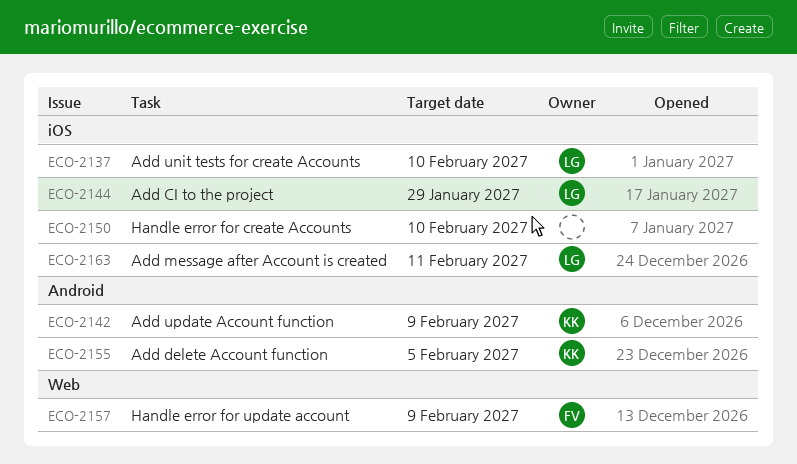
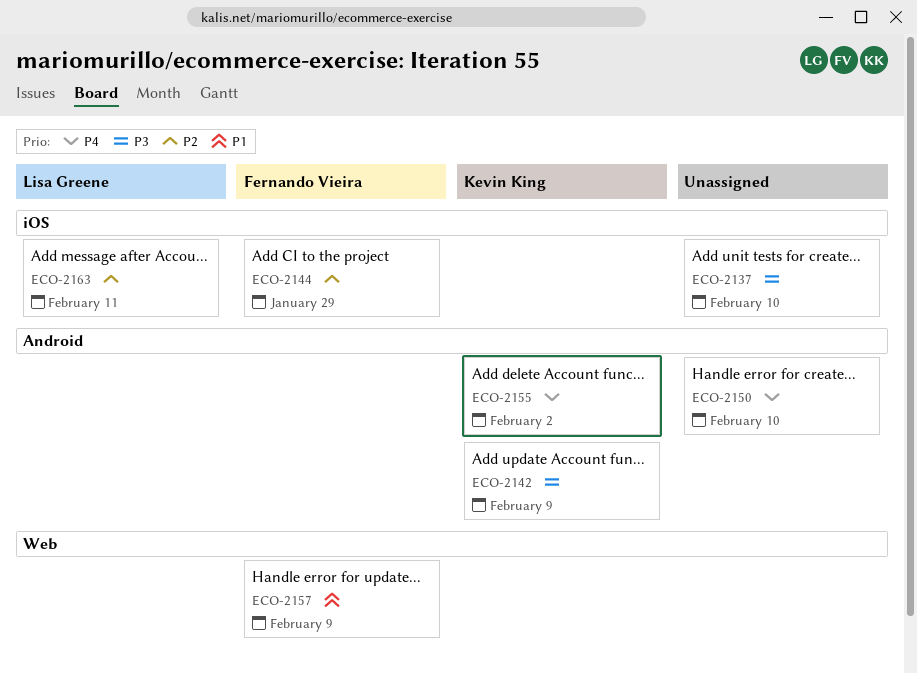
ECO-2137, owner: Lisa Greene -> none
ECO-2144, owner: Lisa Greene -> Fernando Vieira
ECO-2150, label: iOS -> Android
ECO-2155, due: Feb 5 -> Feb 2

